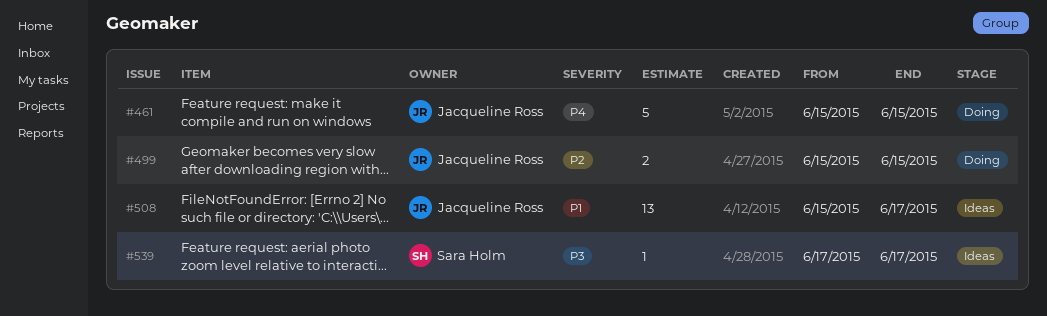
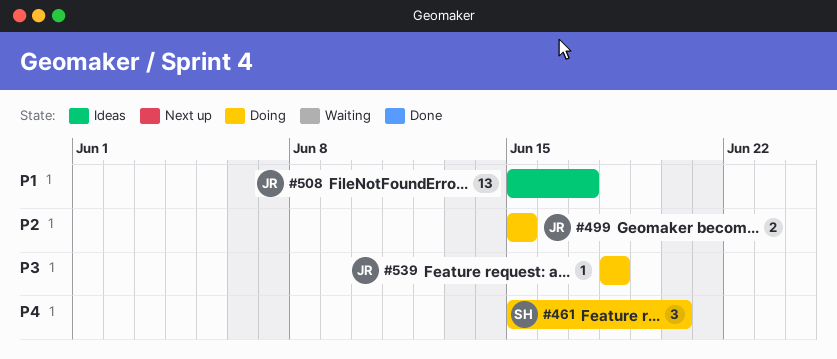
#461, owner: Jacqueline Ross -> Sara Holm
#461, estimate: 5 -> 3
#461, due: Jun 15 -> Jun 20
#539, status: Ideas -> Doing
#539, owner: Sara Holm -> Jacqueline Ross
#539, start: Jun 17 -> Jun 18
#539, due: Jun 17 -> Jun 18

